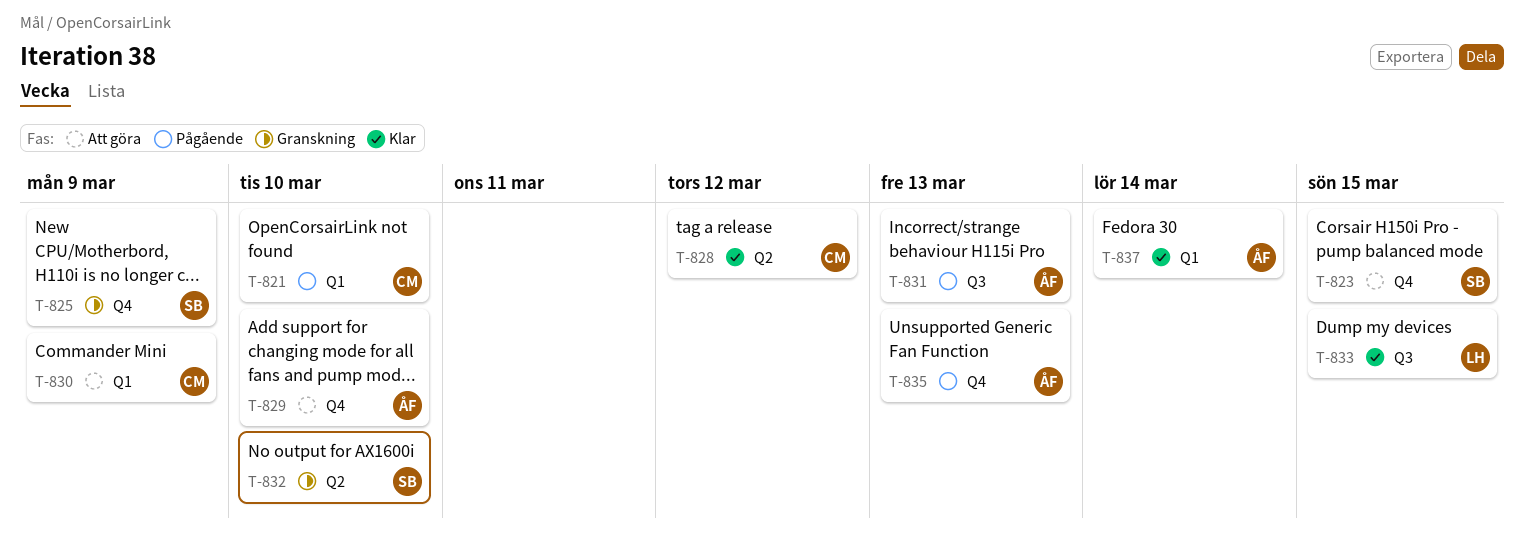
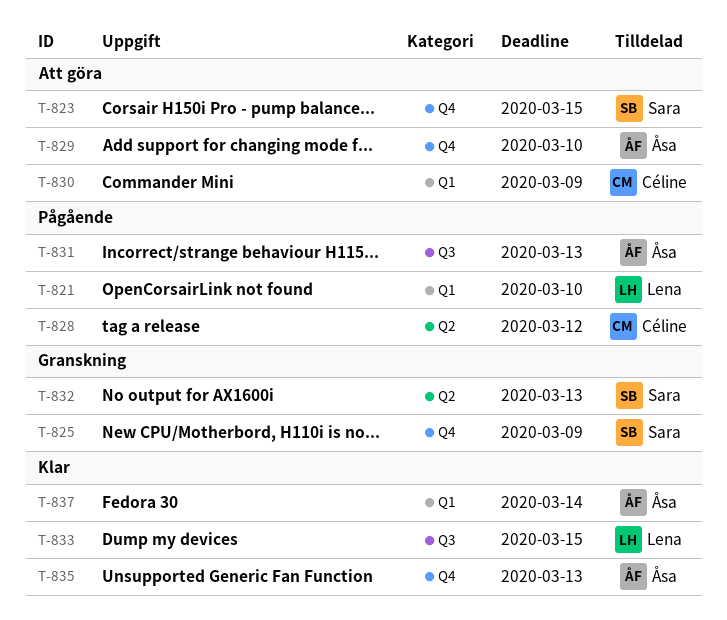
T-821, owner: Céline -> Lena
T-828, status: Klar -> Pågående
T-832, due: Mar 10 -> Mar 13
T-835, status: Pågående -> Klar

